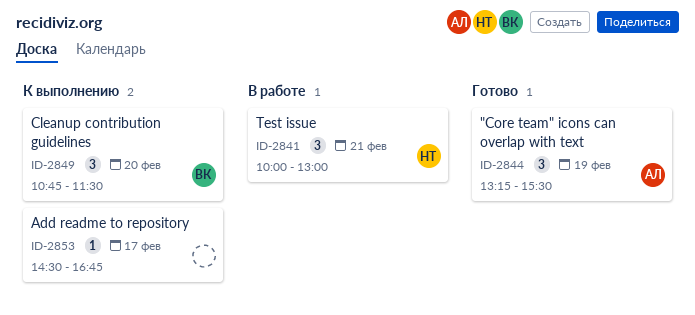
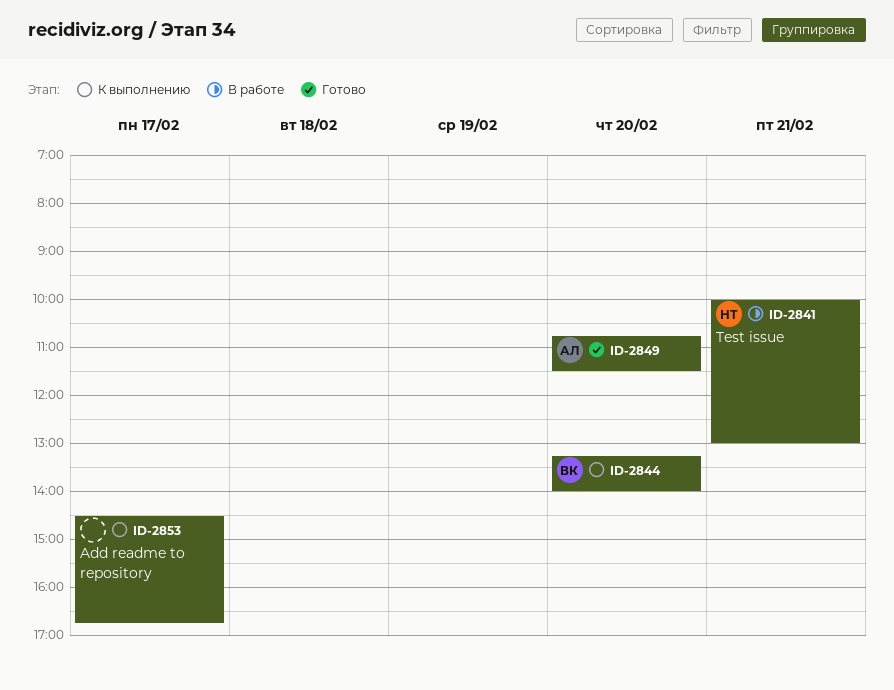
ID-2844, status: Готово -> К выполнению
ID-2844, owner: АЛ -> ВК
ID-2844, day: Feb 19 -> Feb 20
ID-2844, ends: 15:30 -> 14:00
ID-2849, status: К выполнению -> Готово
ID-2849, owner: ВК -> АЛ

